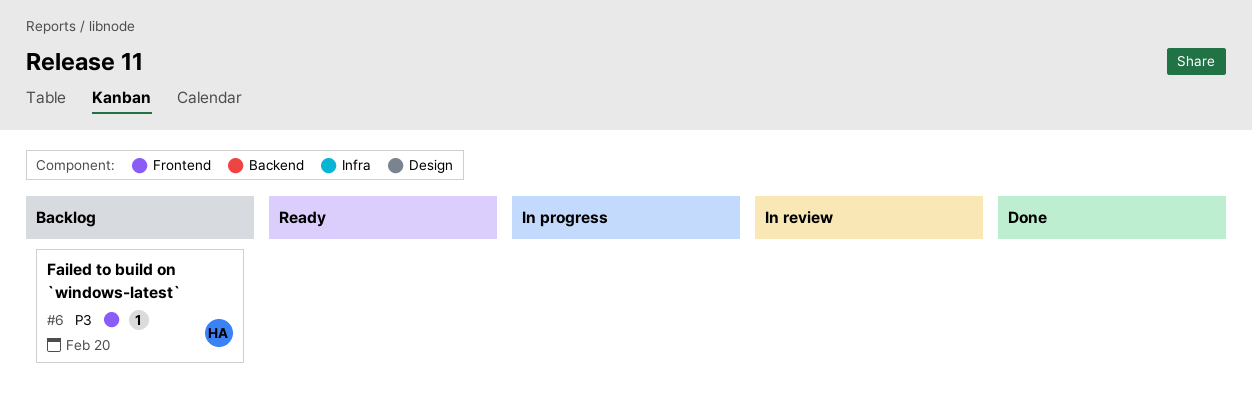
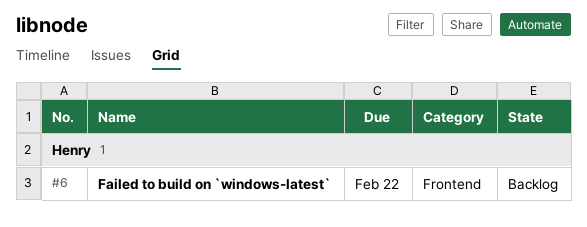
#6, due: Feb 20 -> Feb 22

